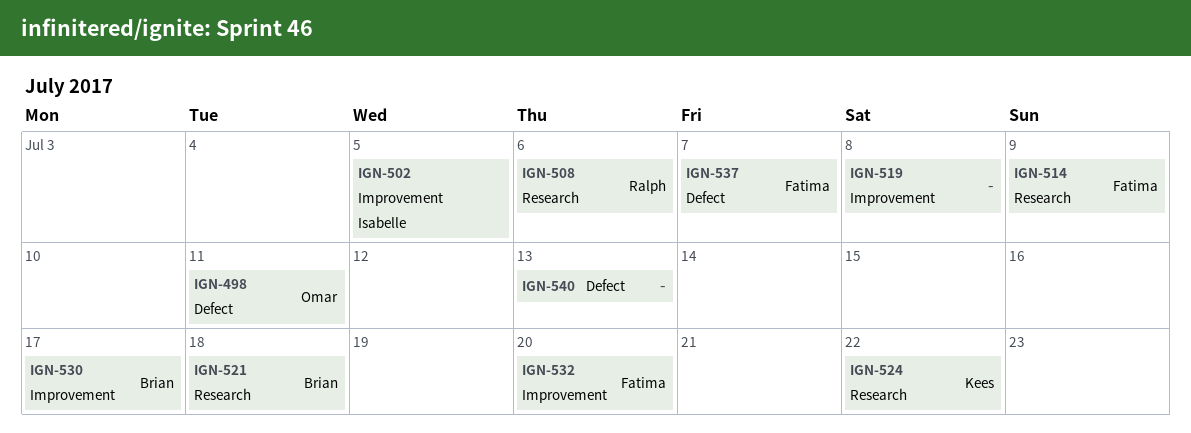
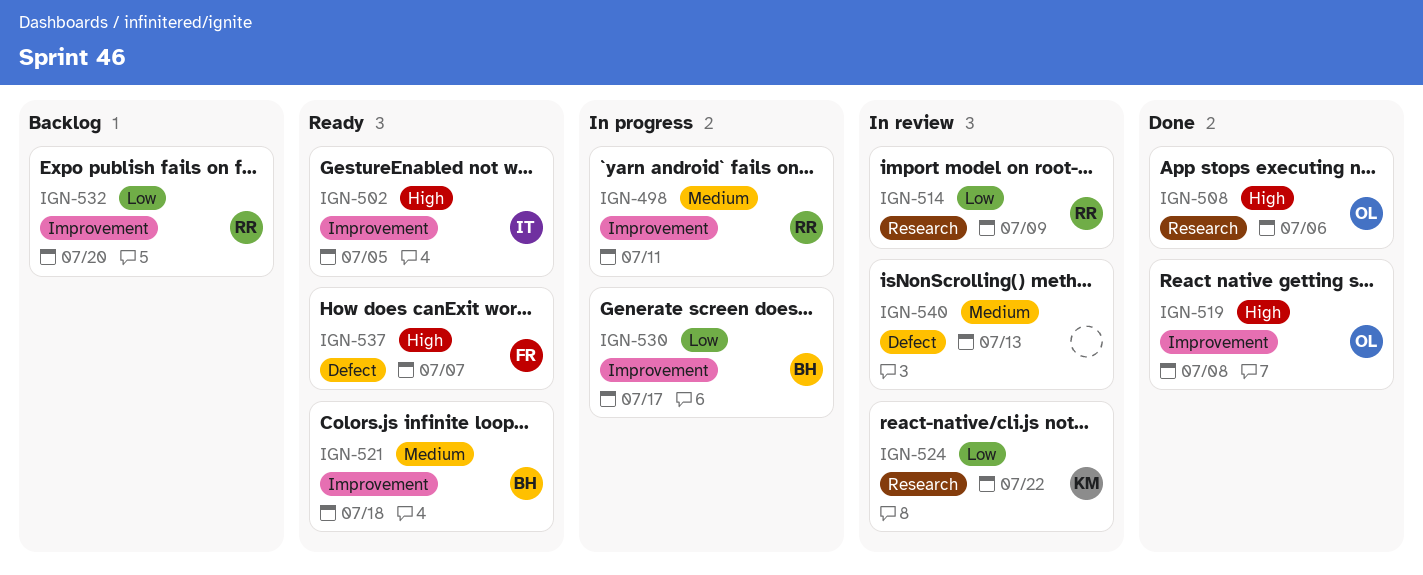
IGN-498, owner: Omar -> Ralph
IGN-498, label: Defect -> Improvement
IGN-508, owner: Ralph -> Omar
IGN-514, owner: Fatima -> Ralph
IGN-519, owner: none -> Omar
IGN-521, label: Research -> Improvement
IGN-532, owner: Fatima -> Ralph

